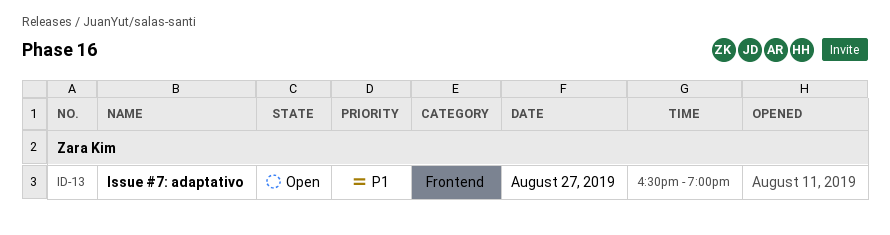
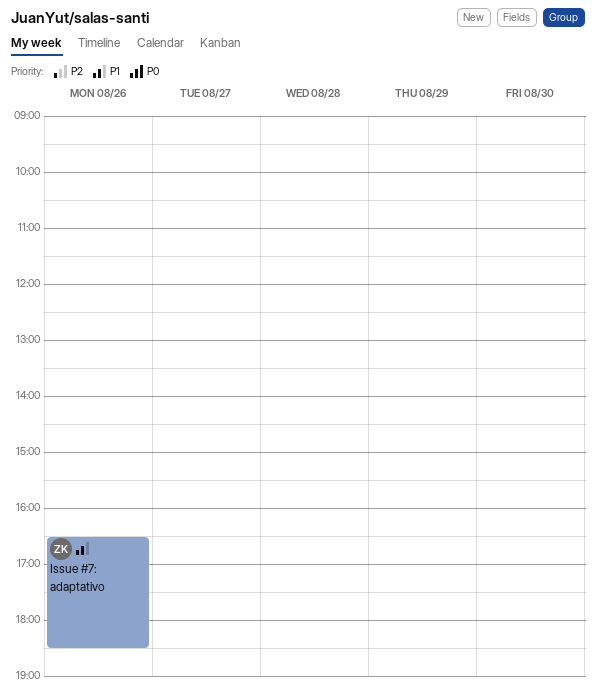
Issue #7: adaptativo, day: Aug 27 -> Aug 26
Issue #7: adaptativo, ends: 19:00 -> 18:30

